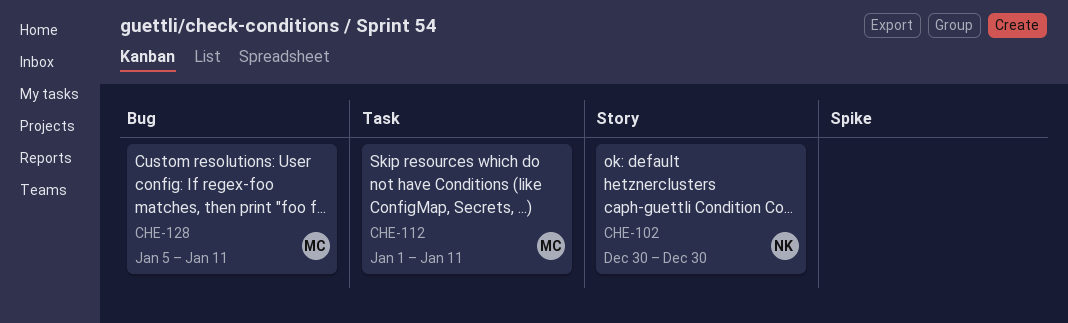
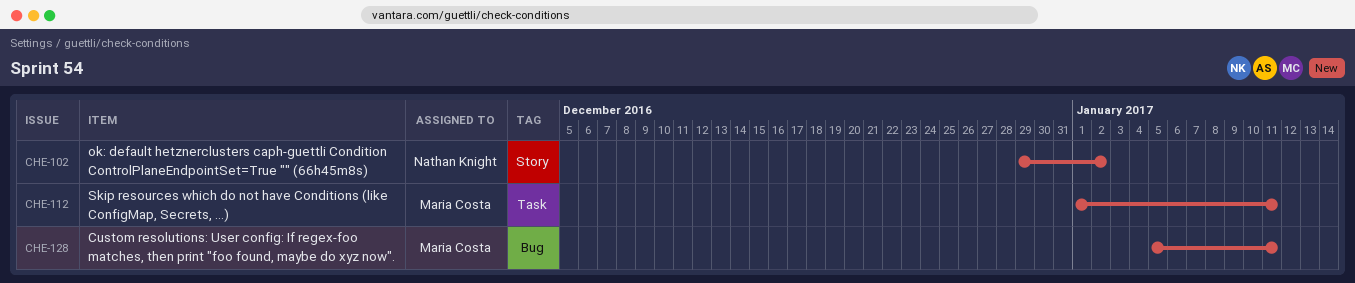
CHE-102, start: Dec 30 -> Dec 29
CHE-102, due: Dec 30 -> Jan 2

